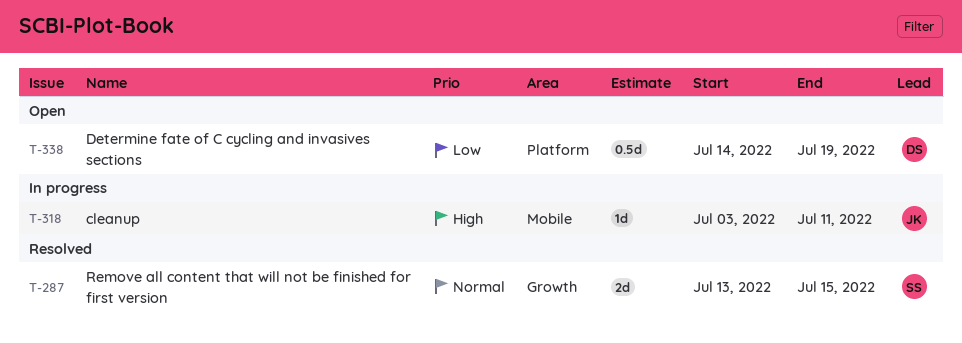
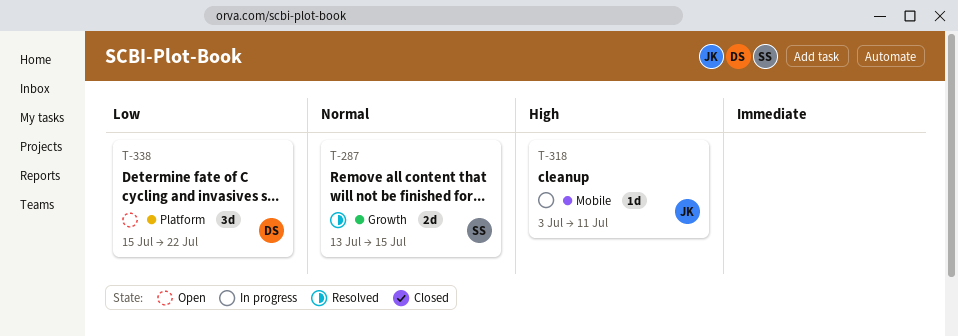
T-338, estimate: 0.5d -> 3d
T-338, start: Jul 14 -> Jul 15
T-338, due: Jul 19 -> Jul 22

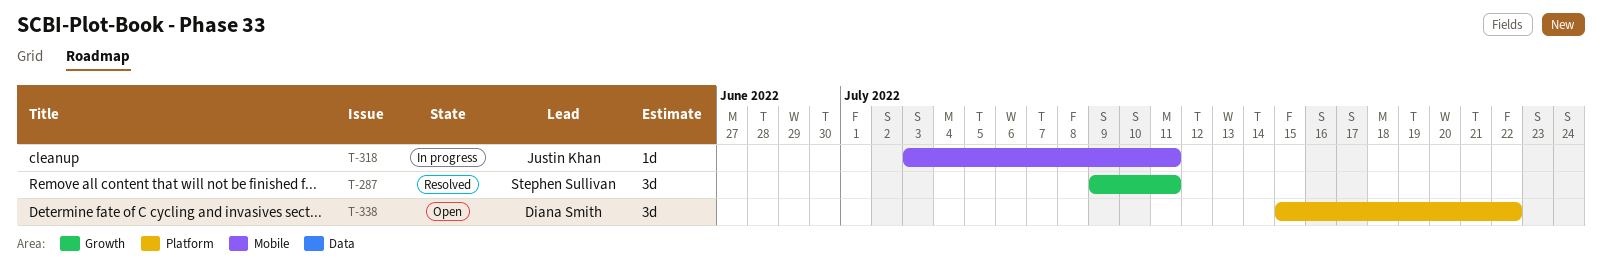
T-287, estimate: 2d -> 3d
T-287, start: Jul 13 -> Jul 9
T-287, due: Jul 15 -> Jul 11

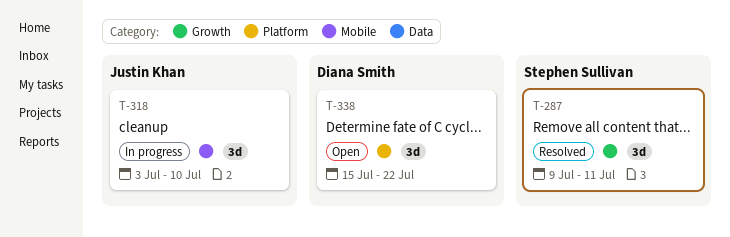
T-318, estimate: 1d -> 3d
T-318, due: Jul 11 -> Jul 10

